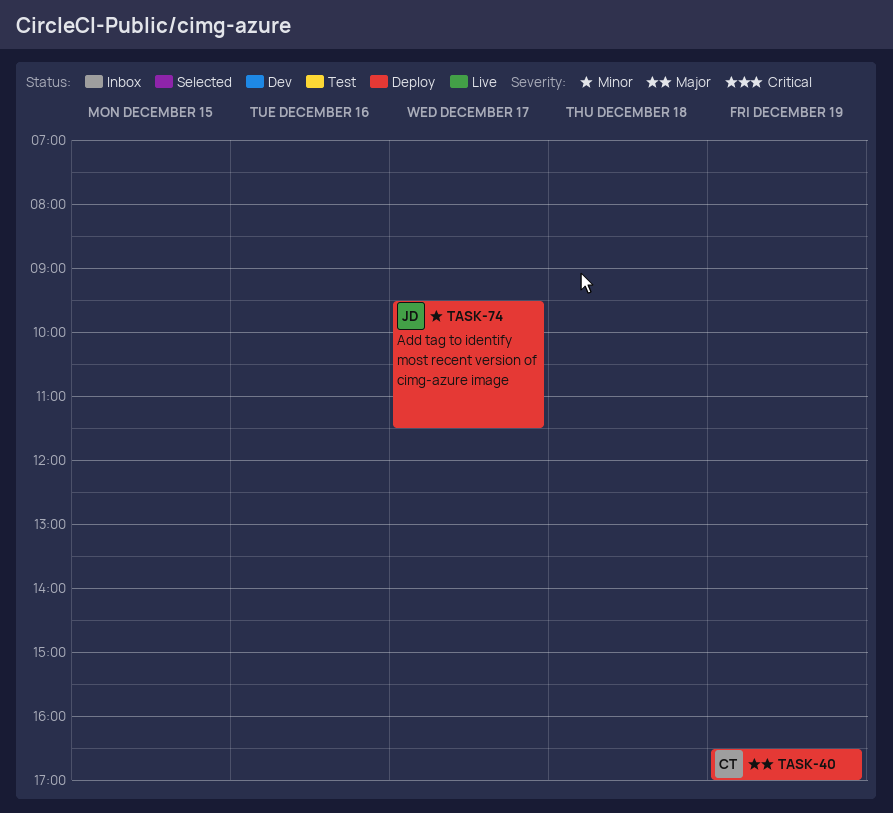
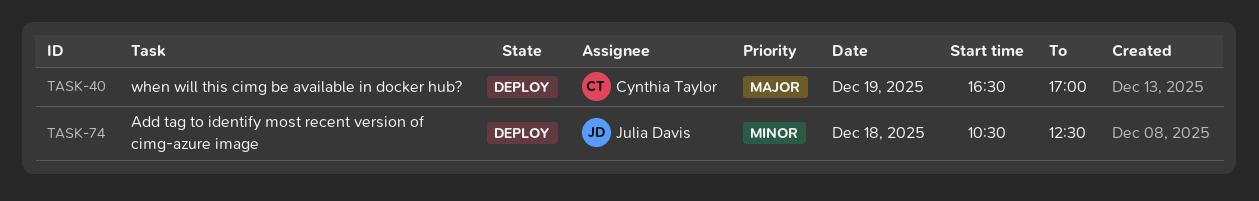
TASK-74, day: Dec 17 -> Dec 18
TASK-74, begins: 09:30 -> 10:30
TASK-74, ends: 11:30 -> 12:30

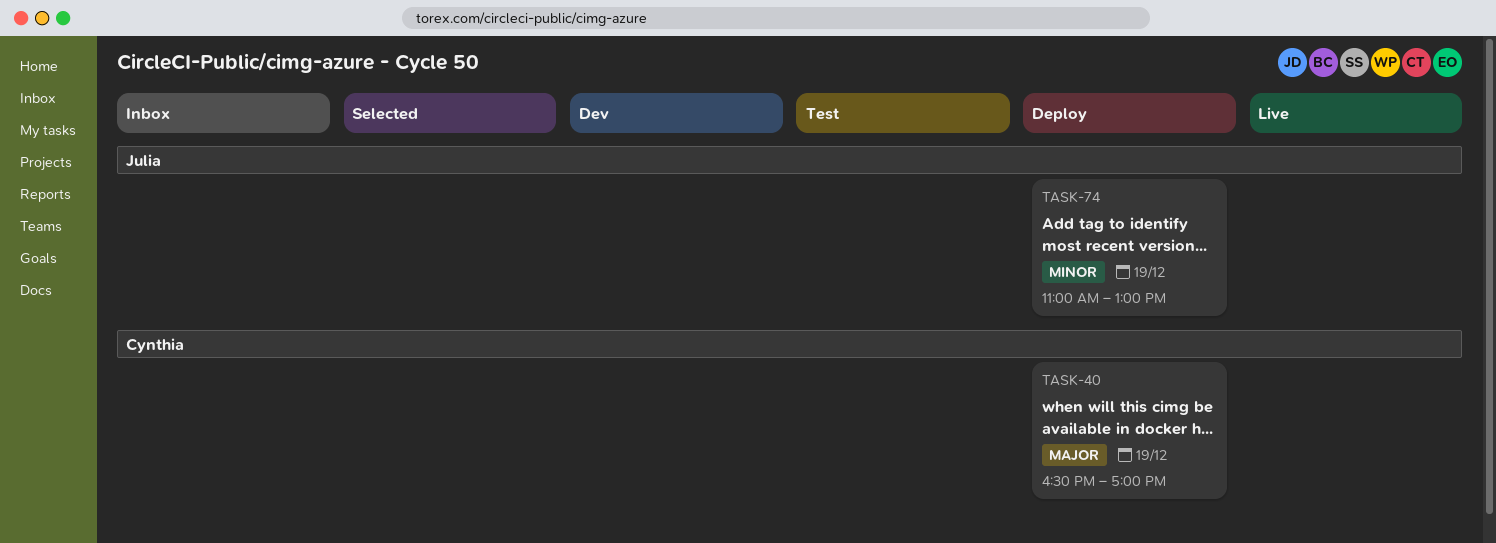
TASK-74, day: Dec 18 -> Dec 19
TASK-74, begins: 10:30 -> 11:00
TASK-74, ends: 12:30 -> 13:00

